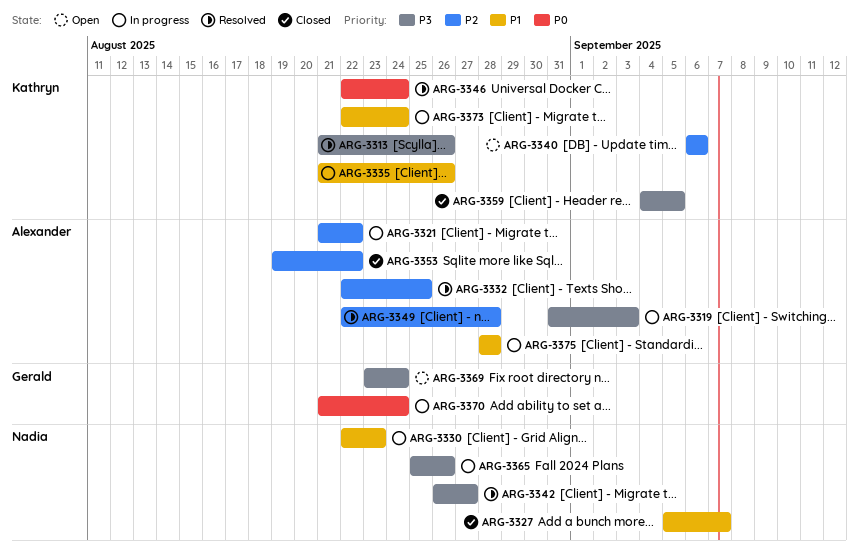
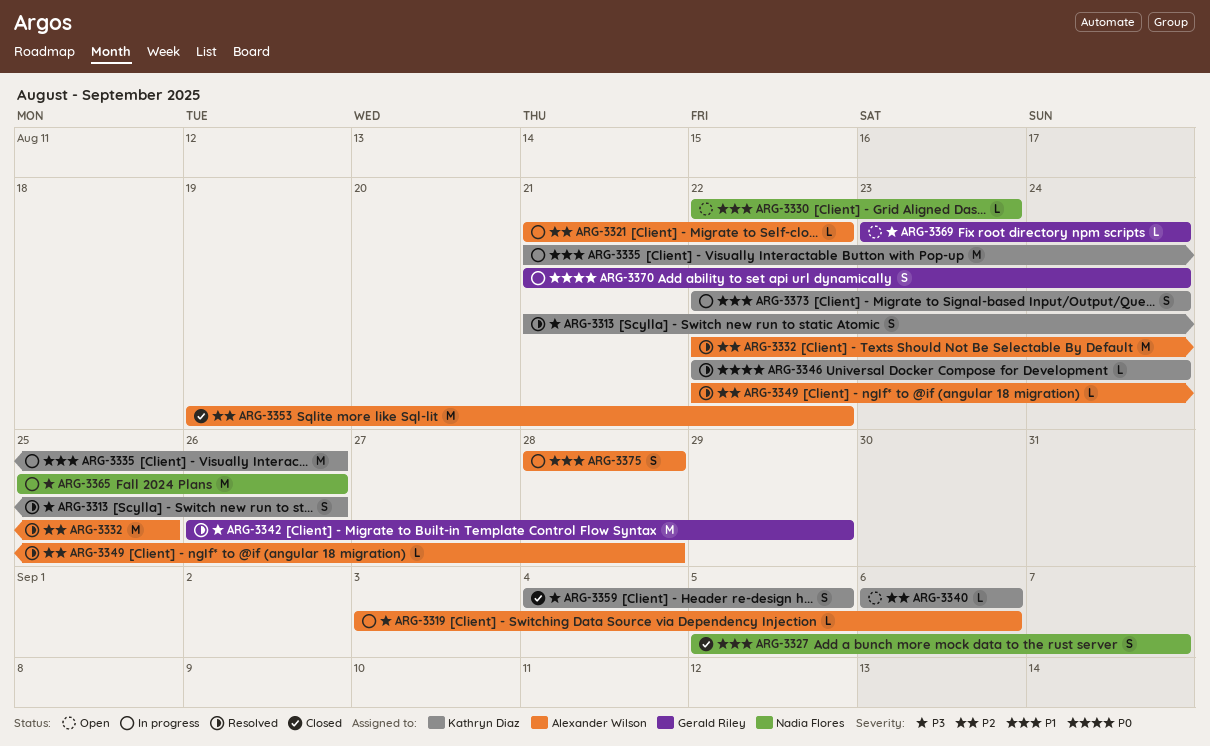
ARG-3319, start: Aug 31 -> Sep 3
ARG-3319, due: Sep 3 -> Sep 6
ARG-3330, status: In progress -> Open
ARG-3342, owner: Nadia Flores -> Gerald Riley
ARG-3342, due: Aug 27 -> Aug 29

